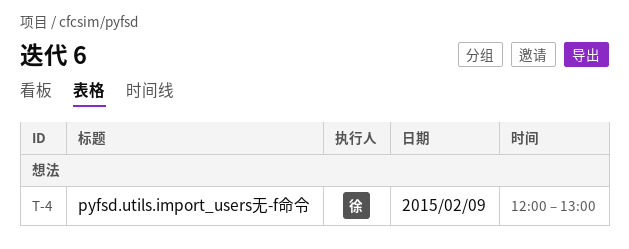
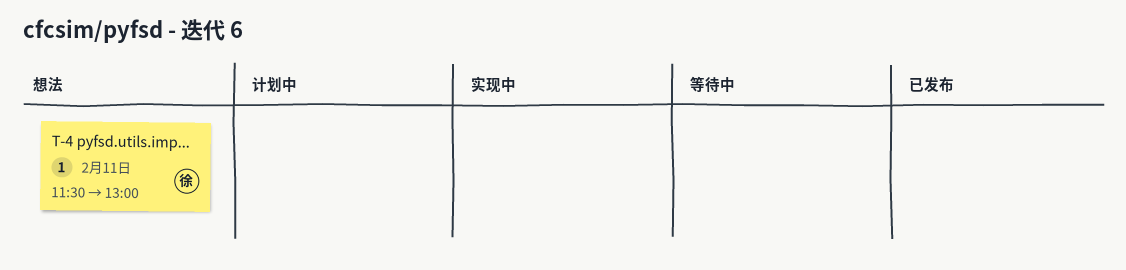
T-4, day: Feb 9 -> Feb 11
T-4, begins: 12:00 -> 11:30

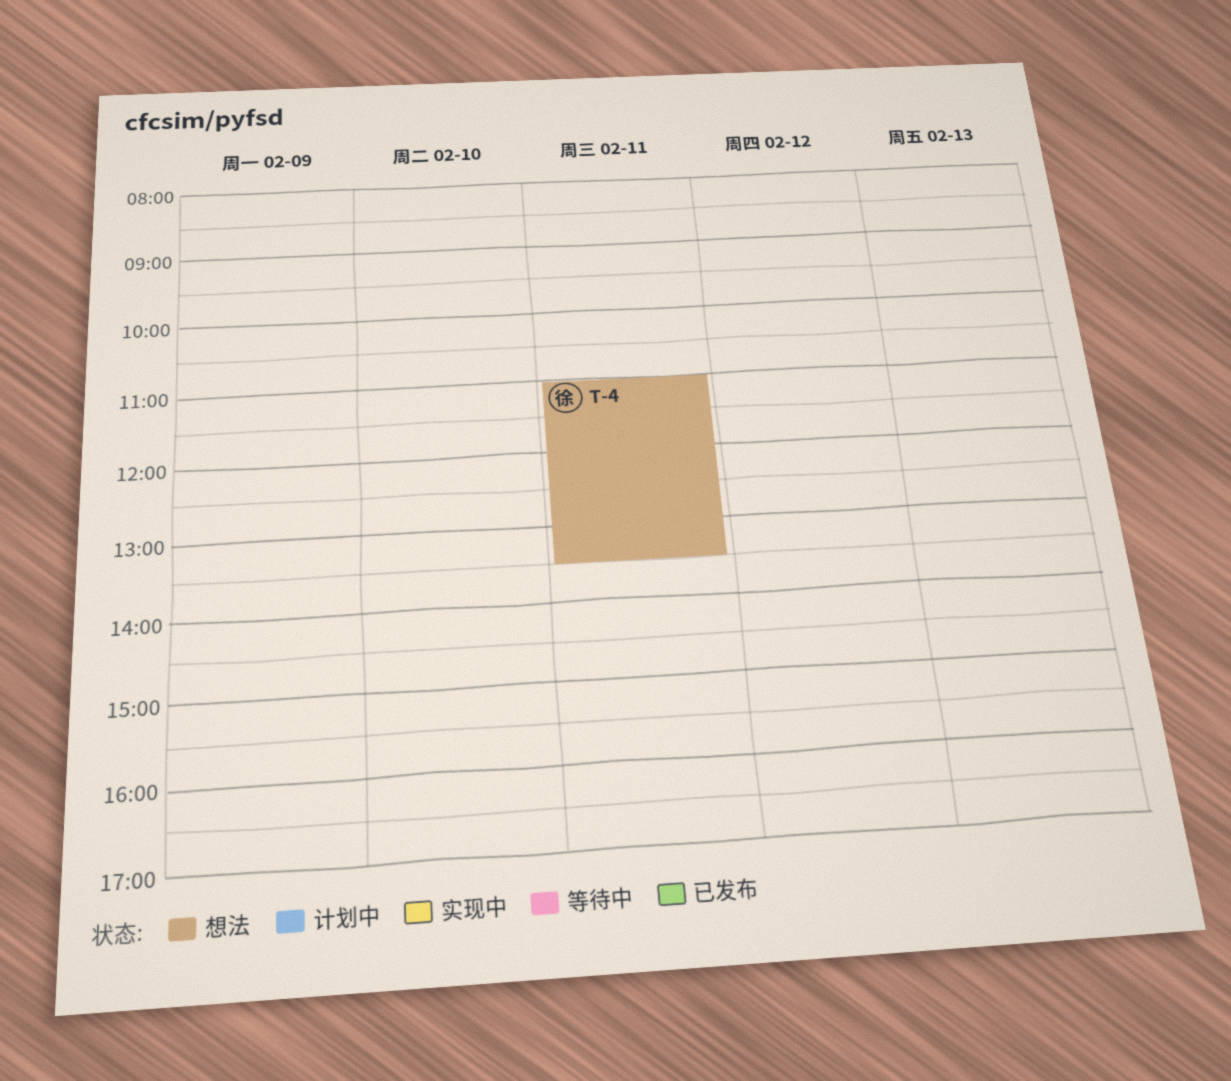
T-4, begins: 11:30 -> 11:00
T-4, ends: 13:00 -> 13:30

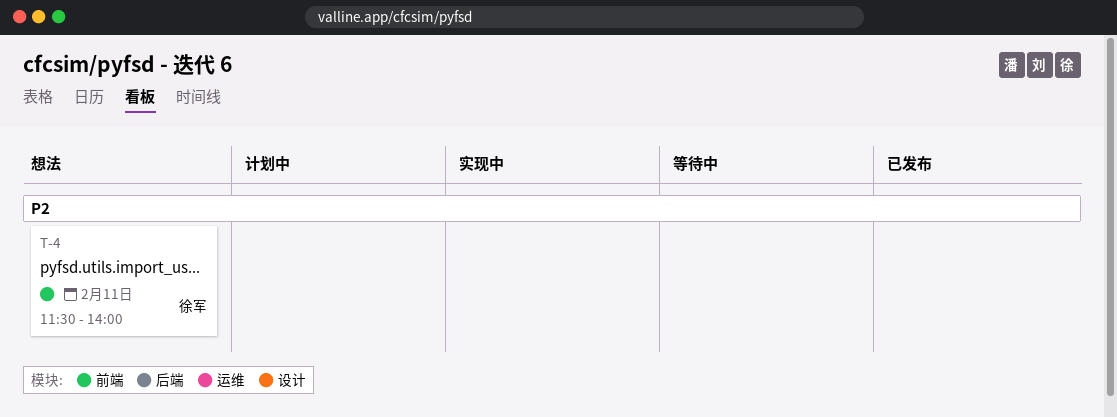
T-4, begins: 11:00 -> 11:30
T-4, ends: 13:30 -> 14:00

